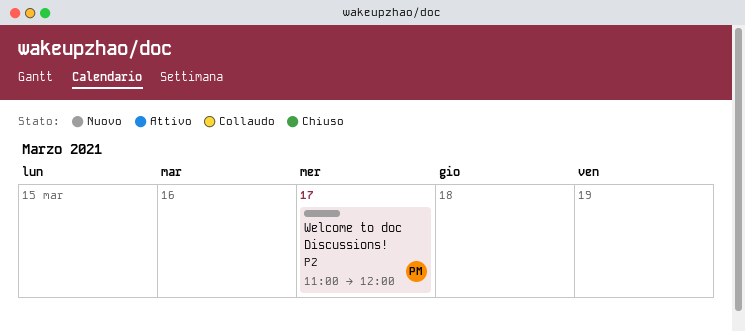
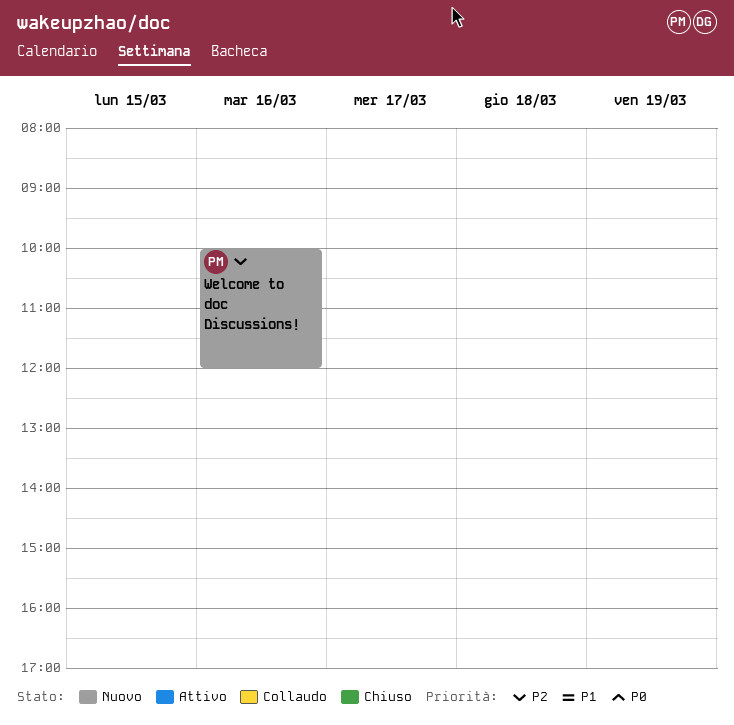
Welcome to doc Discussions!, day: Mar 17 -> Mar 16
Welcome to doc Discussions!, begins: 11:00 -> 10:00

